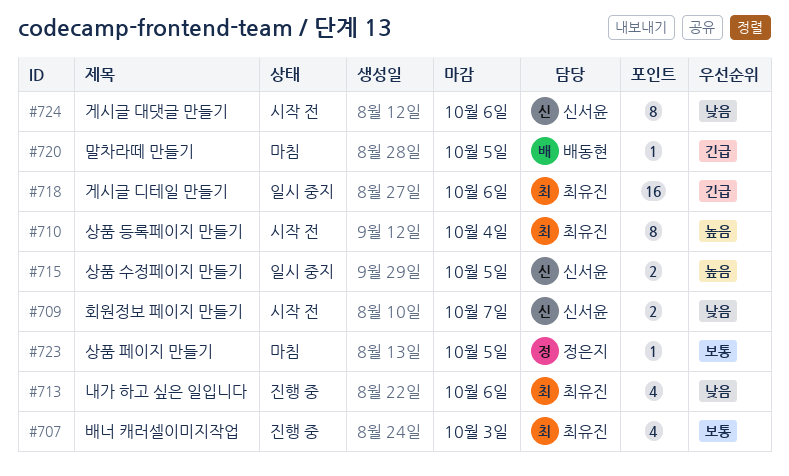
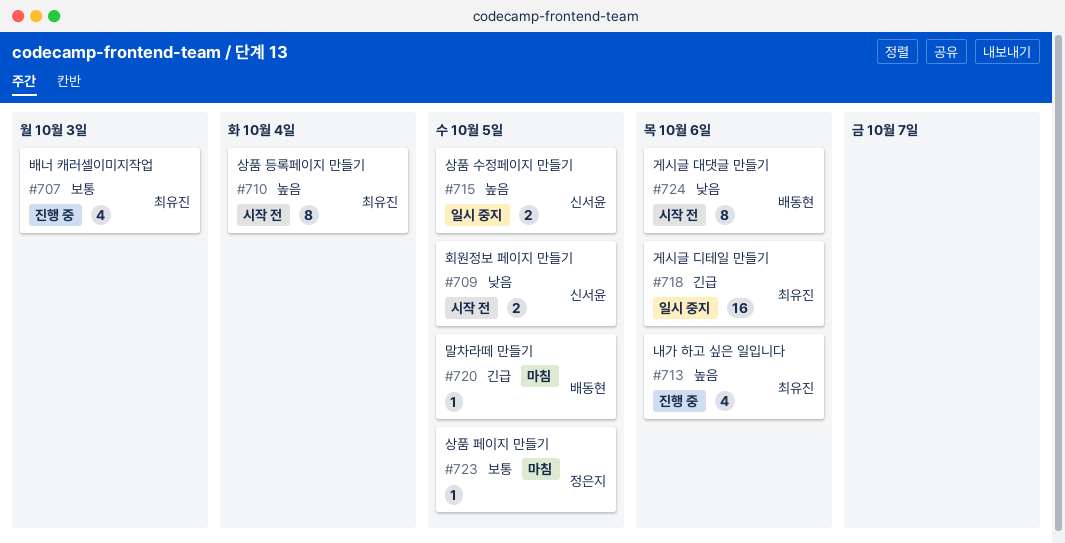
#709, due: Oct 7 -> Oct 5
#713, priority: 낮음 -> 높음
#724, owner: 신서윤 -> 배동현

